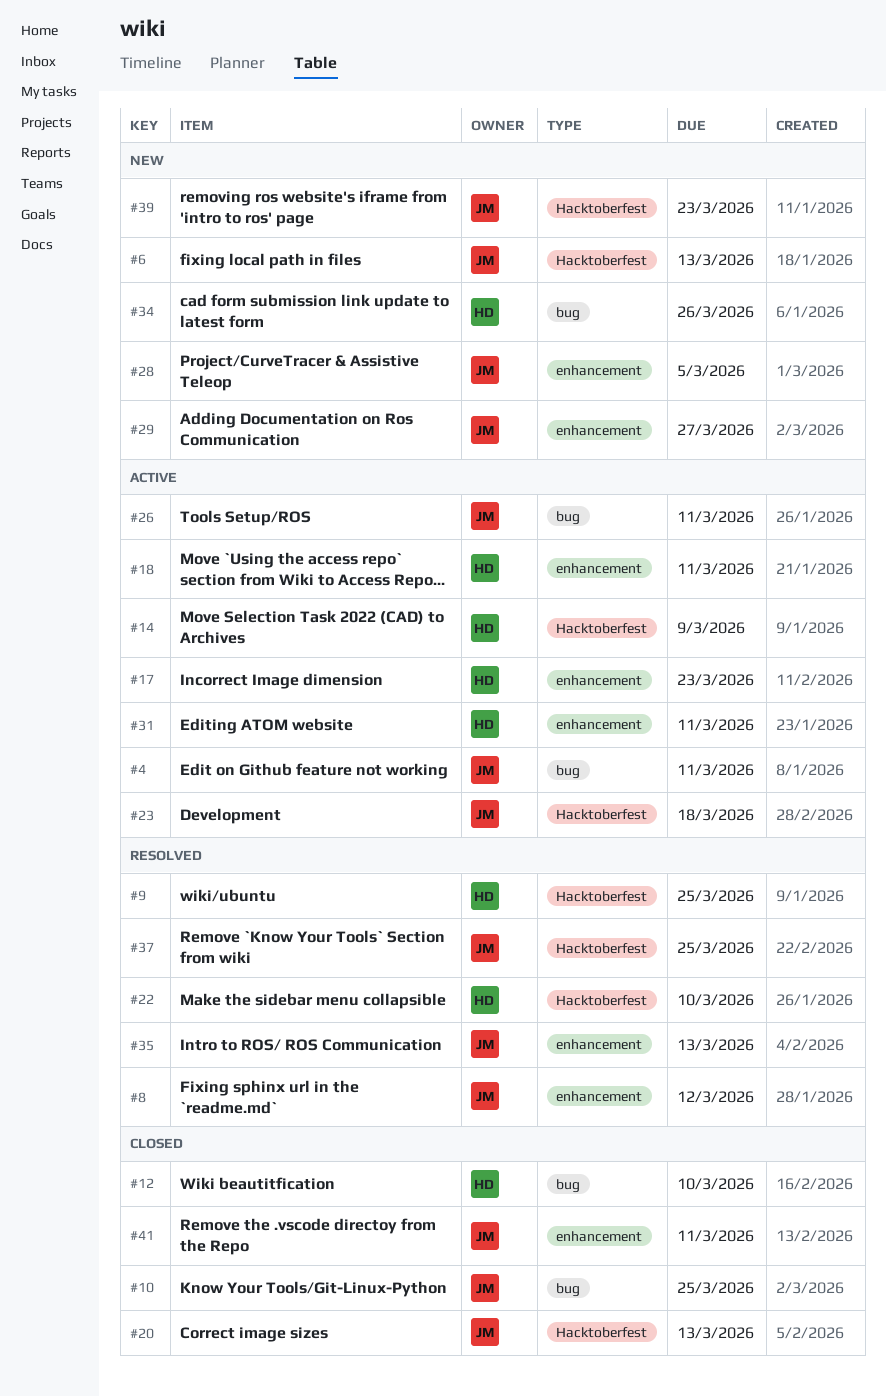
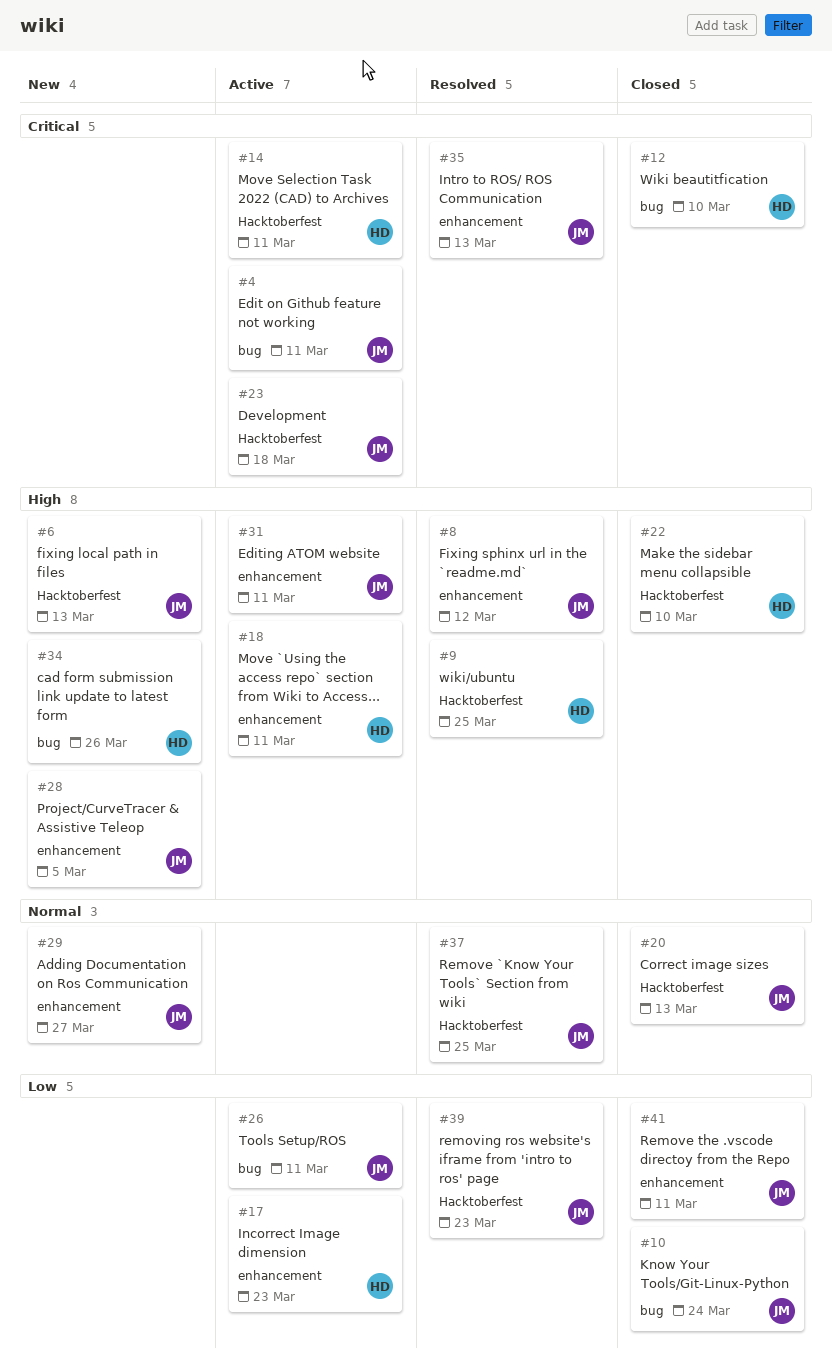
#10, due: Mar 25 -> Mar 24
#14, due: Mar 9 -> Mar 11
#22, status: Resolved -> Closed
#31, owner: HD -> JM
#39, status: New -> Resolved

